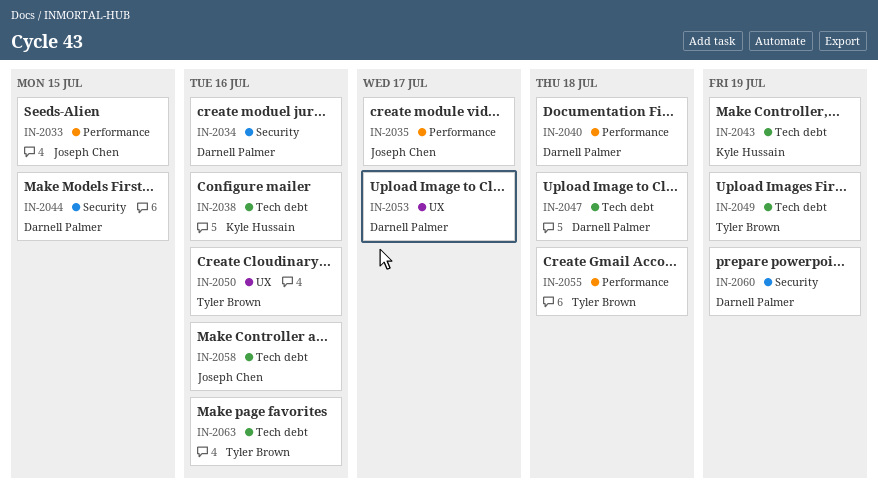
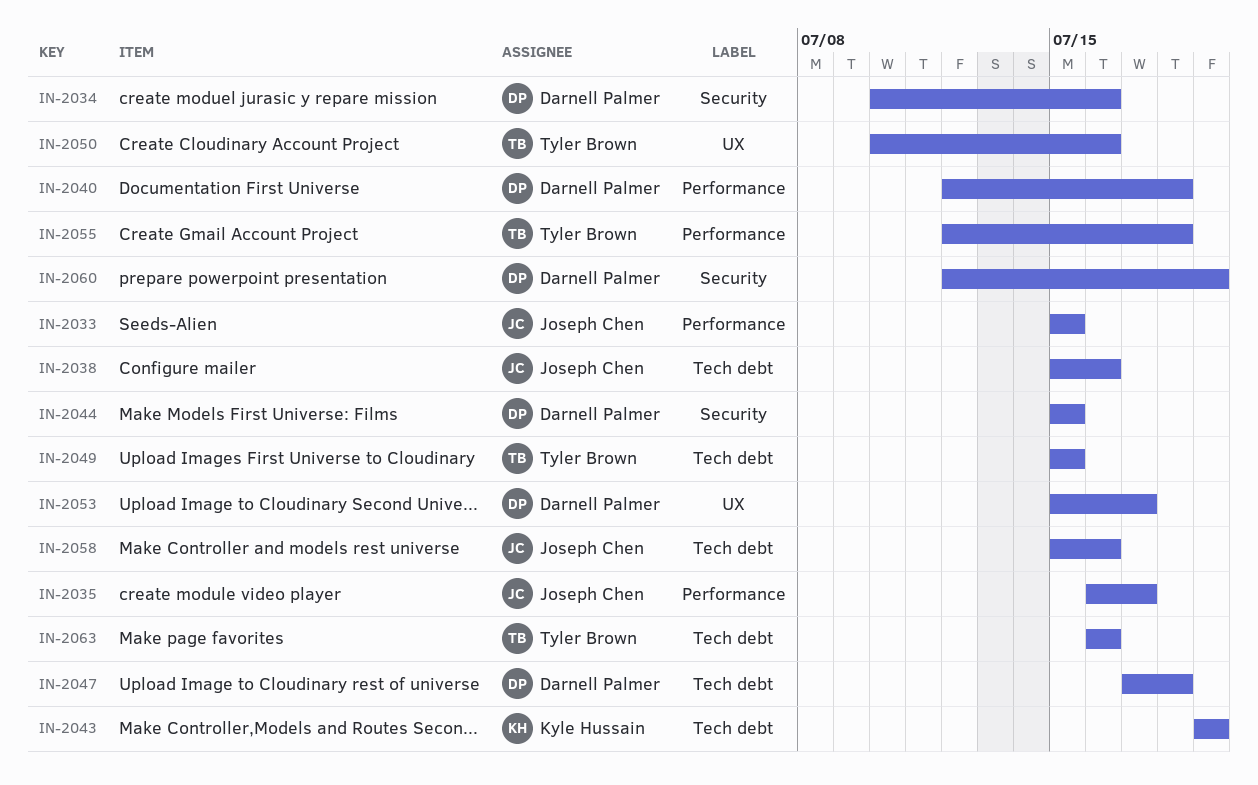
IN-2038, owner: Kyle Hussain -> Joseph Chen
IN-2049, due: Jul 19 -> Jul 15

